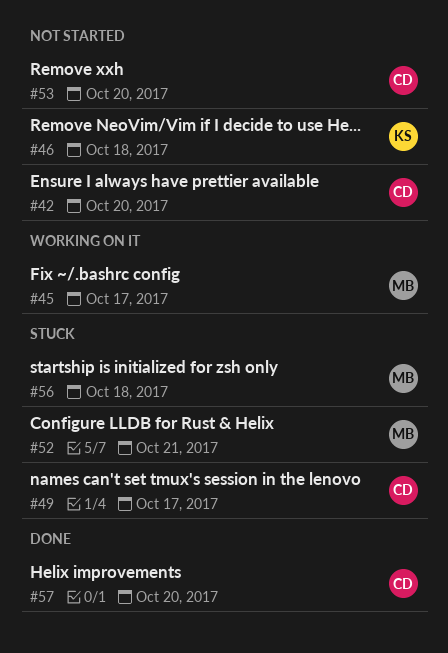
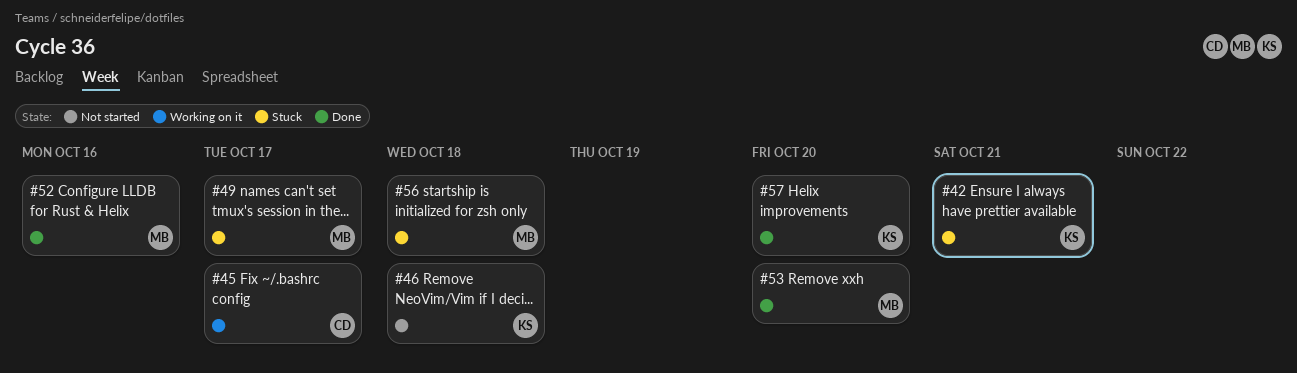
#42, status: Not started -> Stuck
#42, owner: CD -> KS
#42, due: Oct 20 -> Oct 21
#45, owner: MB -> CD
#49, owner: CD -> MB
#52, status: Stuck -> Done
#52, due: Oct 21 -> Oct 16
#53, status: Not started -> Done
#53, owner: CD -> MB
#57, owner: CD -> KS

